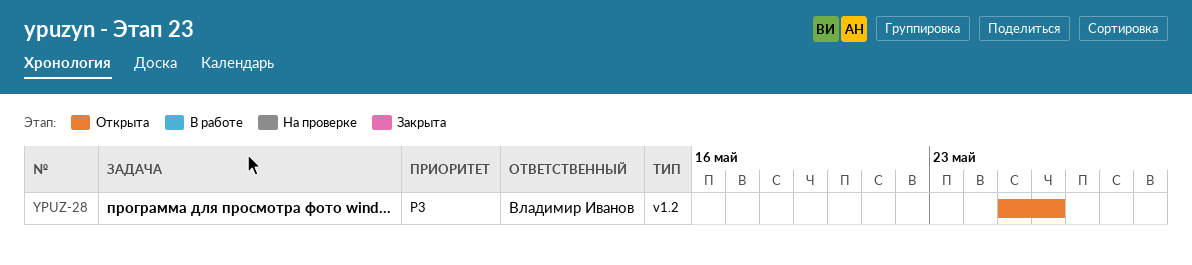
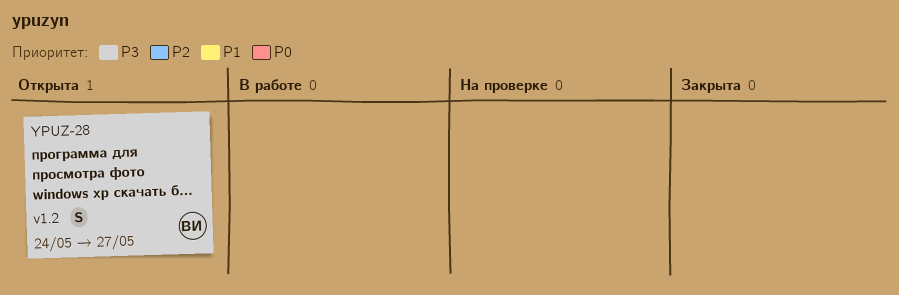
YPUZ-28, start: May 25 -> May 24
YPUZ-28, due: May 26 -> May 27

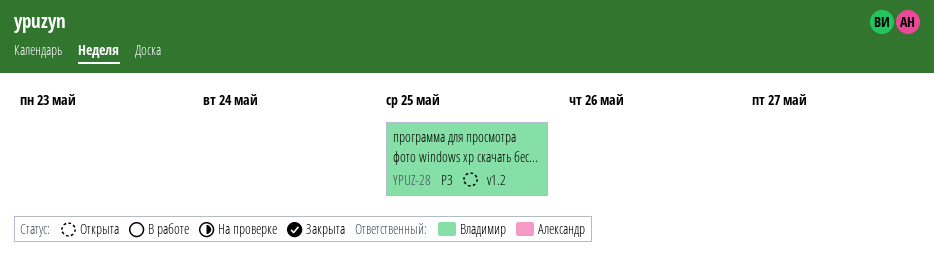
YPUZ-28, due: May 27 -> May 25

